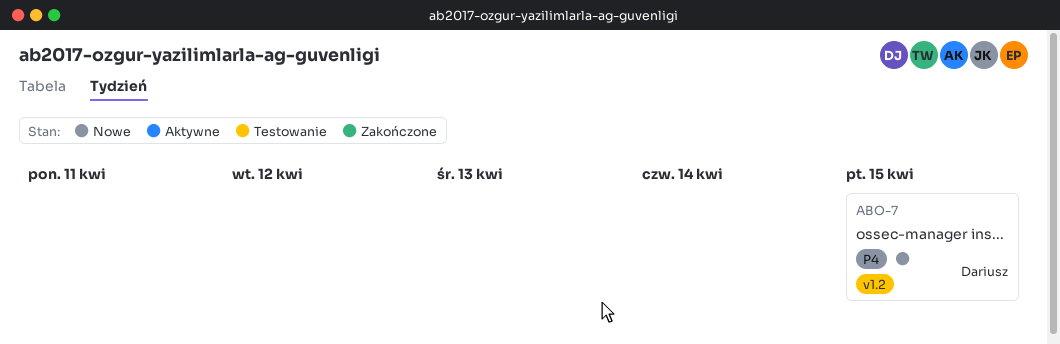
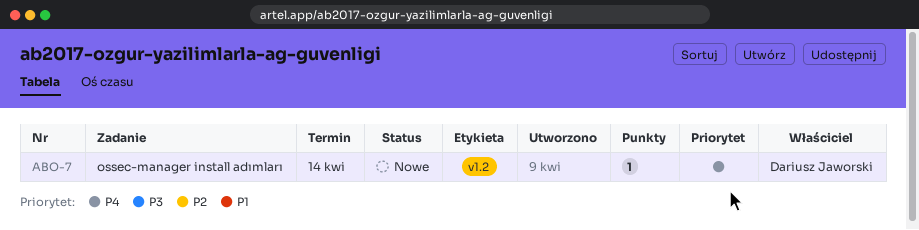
ABO-7, due: Apr 15 -> Apr 14

